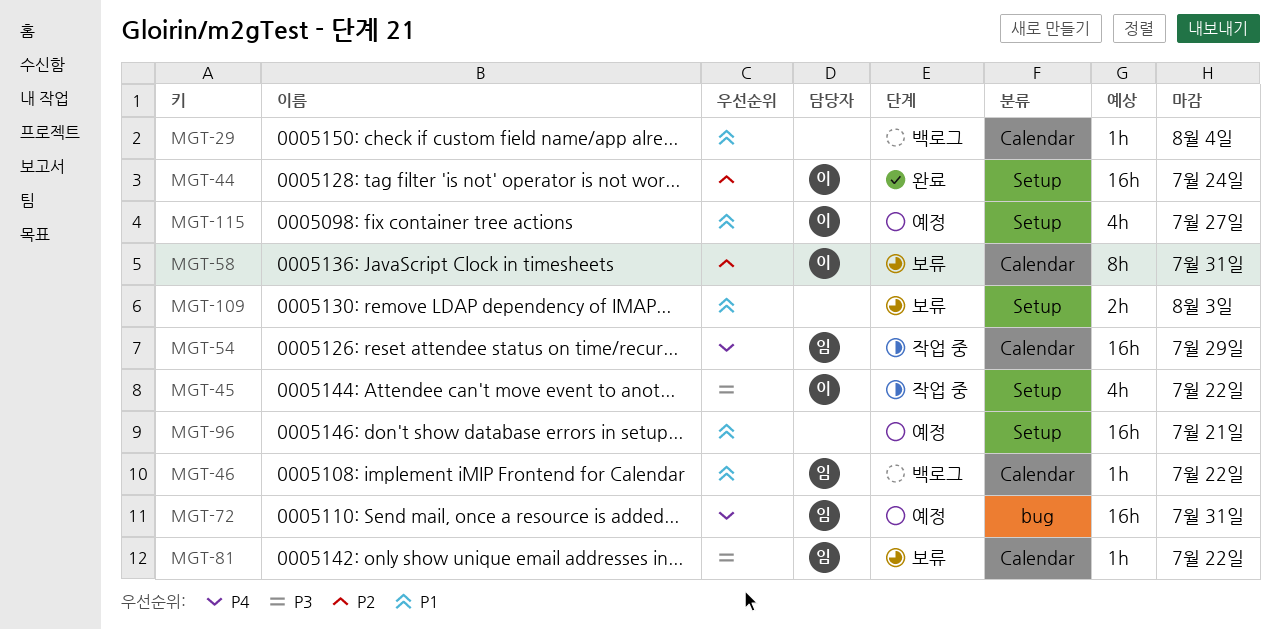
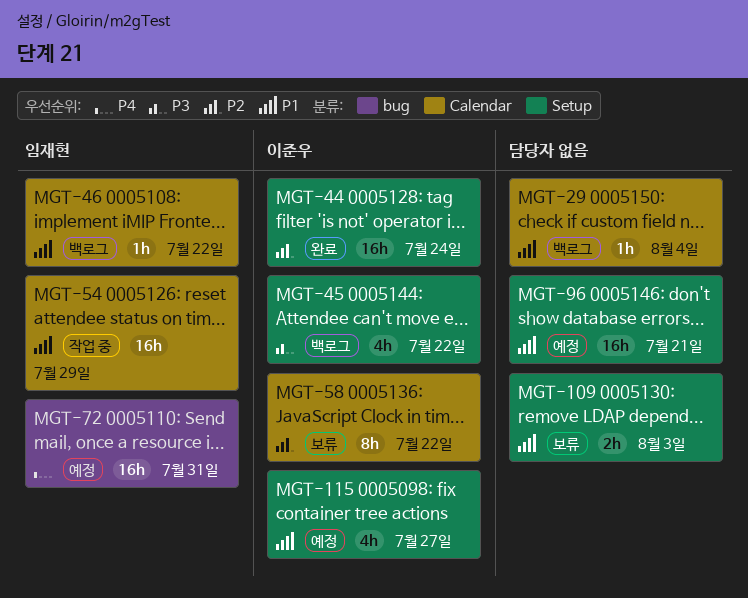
MGT-45, status: 작업 중 -> 백로그
MGT-54, priority: P4 -> P1
MGT-58, due: Jul 31 -> Jul 22
MGT-81: present -> none

